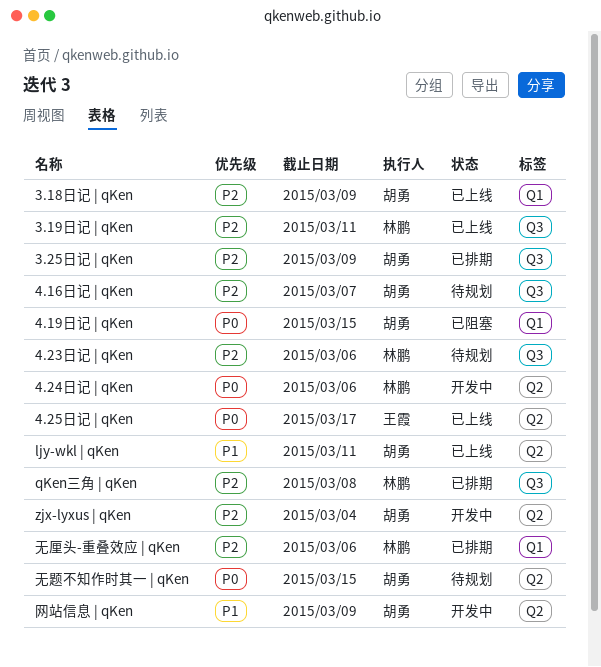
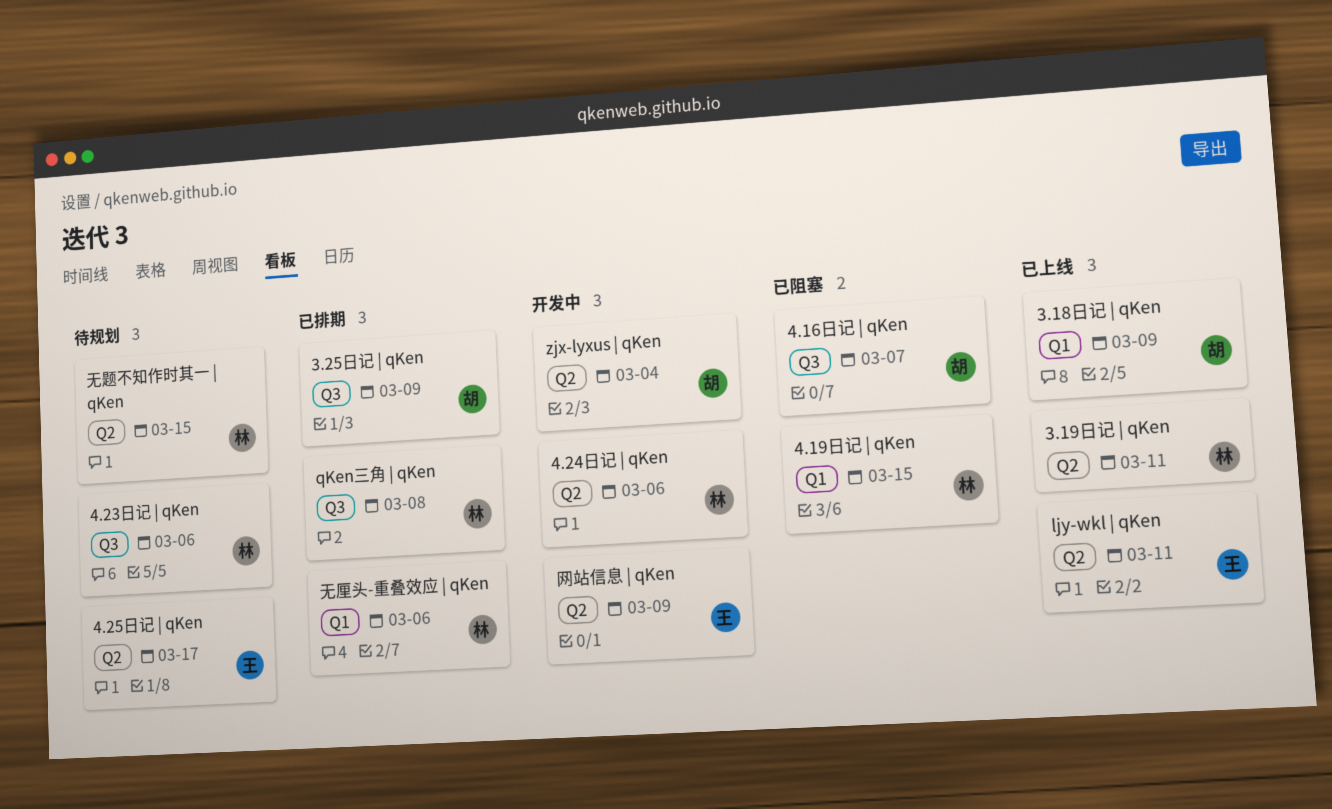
3.19日记 | qKen, label: Q3 -> Q2
4.16日记 | qKen, status: 待规划 -> 已阻塞
4.19日记 | qKen, owner: 胡勇 -> 林鹏
4.25日记 | qKen, status: 已上线 -> 待规划
ljy-wkl | qKen, owner: 胡勇 -> 王霞
无题不知作时其一 | qKen, owner: 胡勇 -> 林鹏
网站信息 | qKen, owner: 胡勇 -> 王霞

